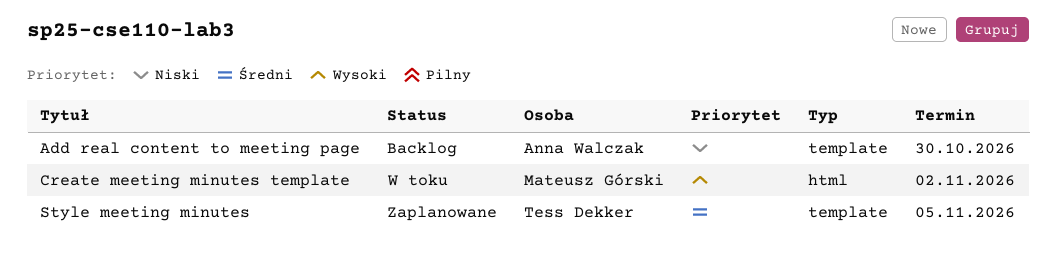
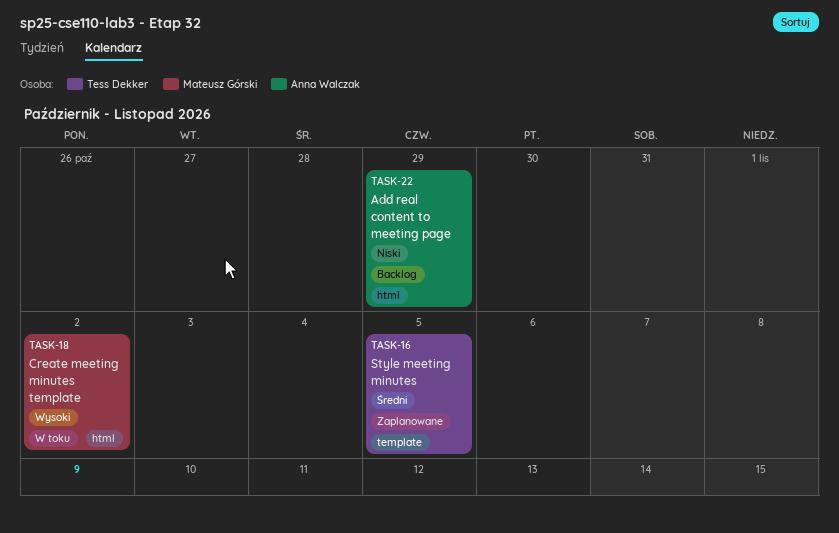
Add real content to meeting page, label: template -> html
Add real content to meeting page, due: Oct 30 -> Oct 29

